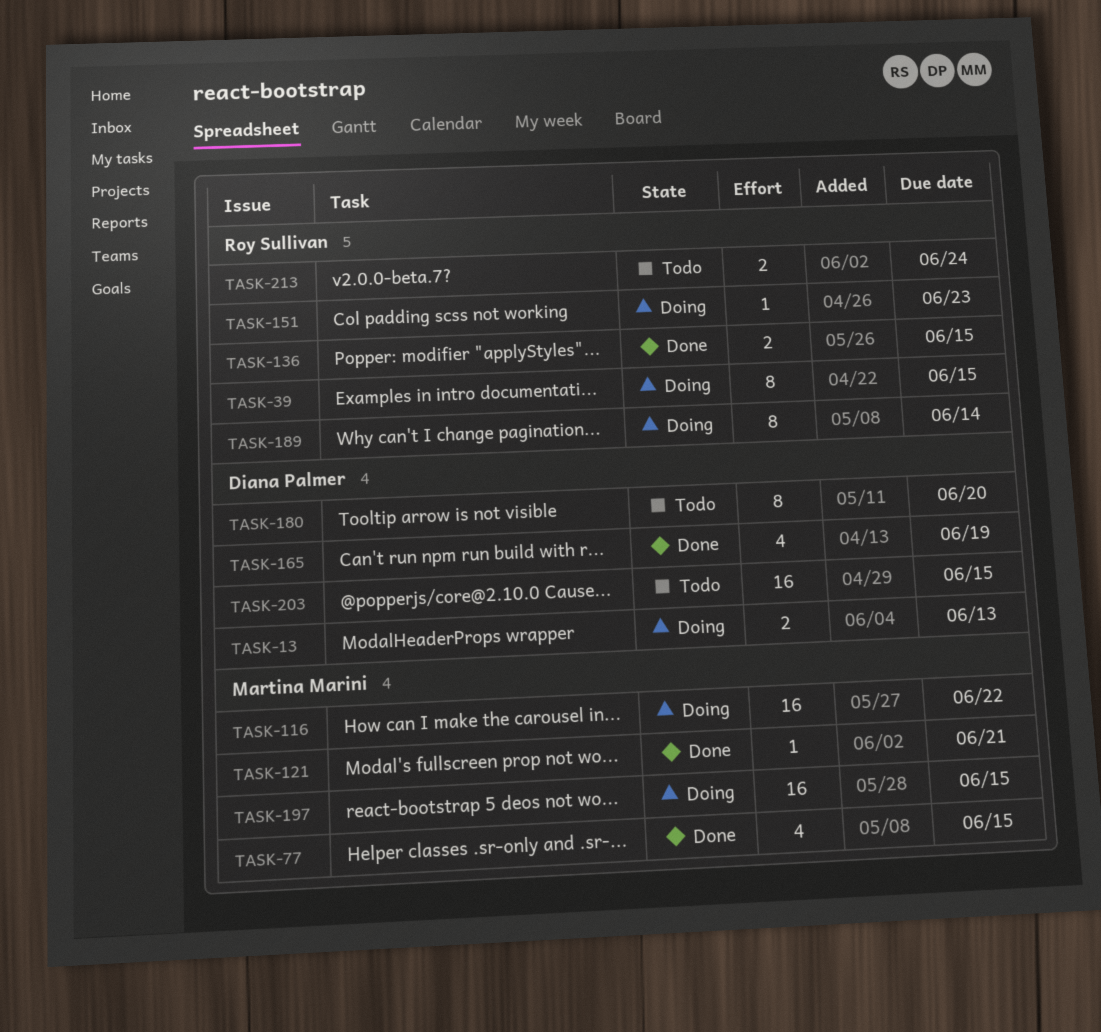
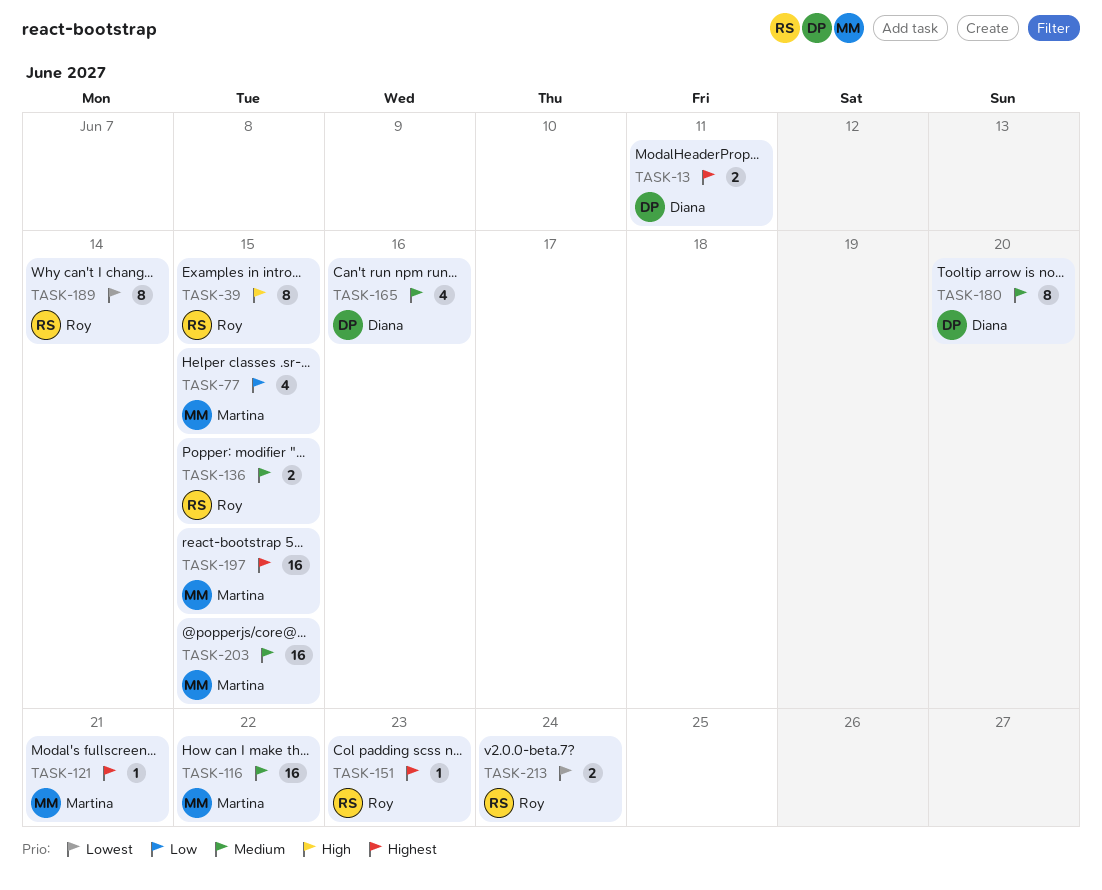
TASK-13, due: Jun 13 -> Jun 11
TASK-165, due: Jun 19 -> Jun 16
TASK-203, owner: Diana Palmer -> Martina Marini

